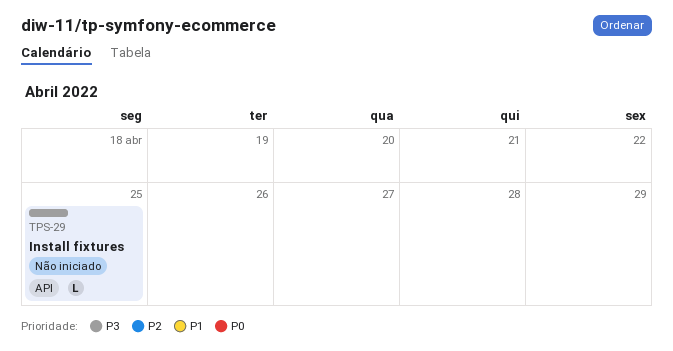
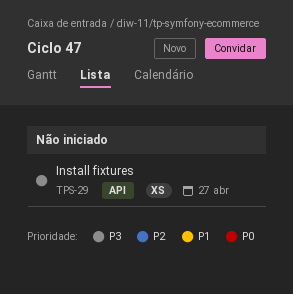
TPS-29, estimate: L -> XS
TPS-29, due: Apr 25 -> Apr 27

